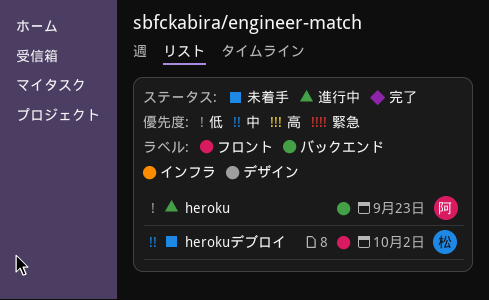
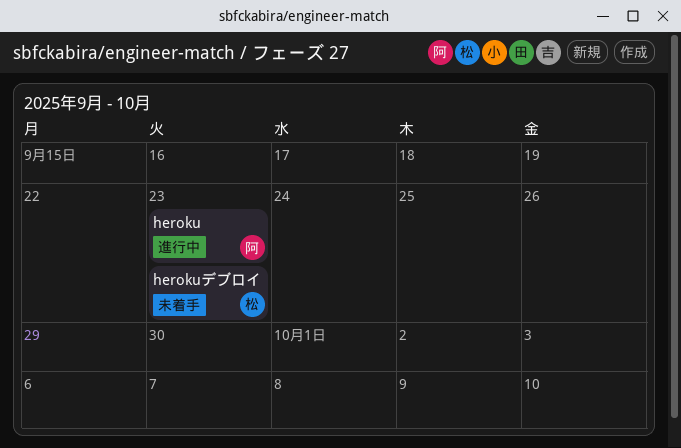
herokuデブロイ, due: Oct 2 -> Sep 23

